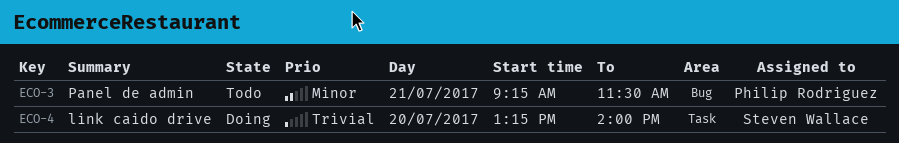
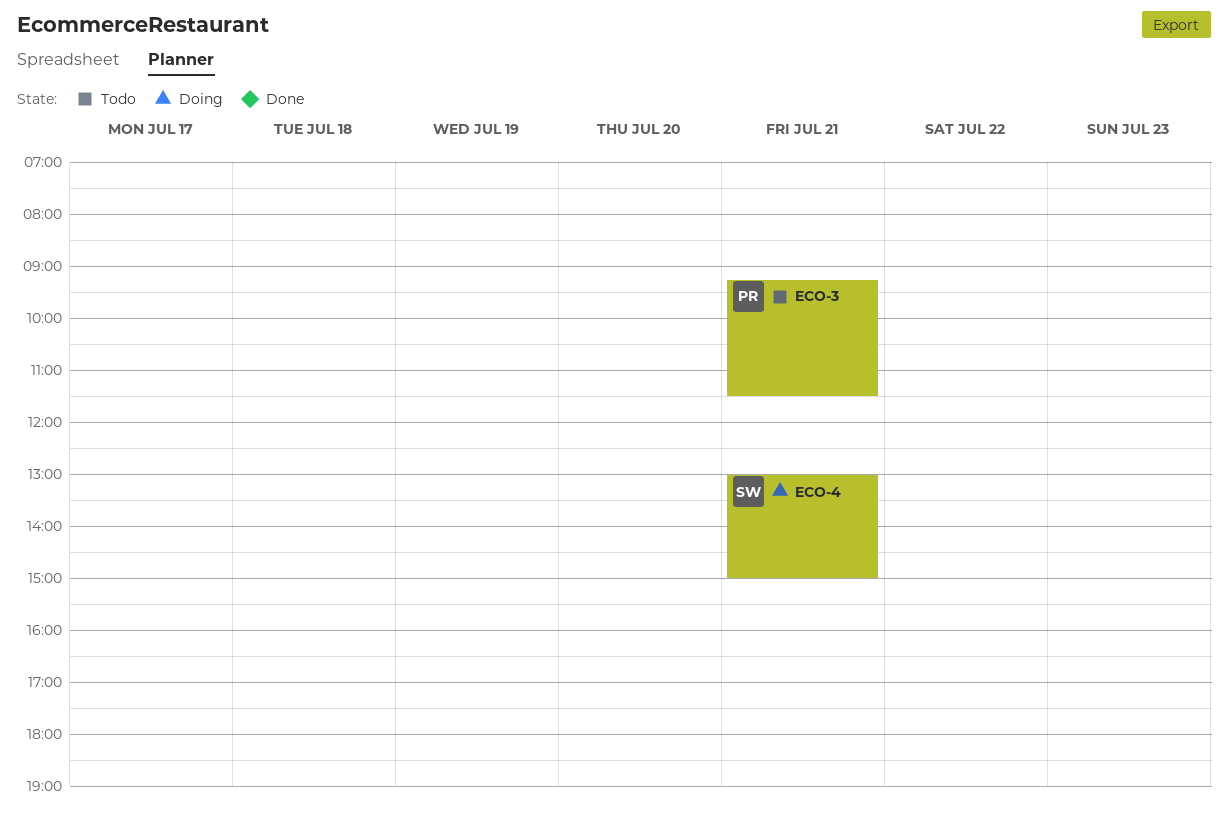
ECO-4, day: Jul 20 -> Jul 21
ECO-4, begins: 13:15 -> 13:00
ECO-4, ends: 14:00 -> 15:00

